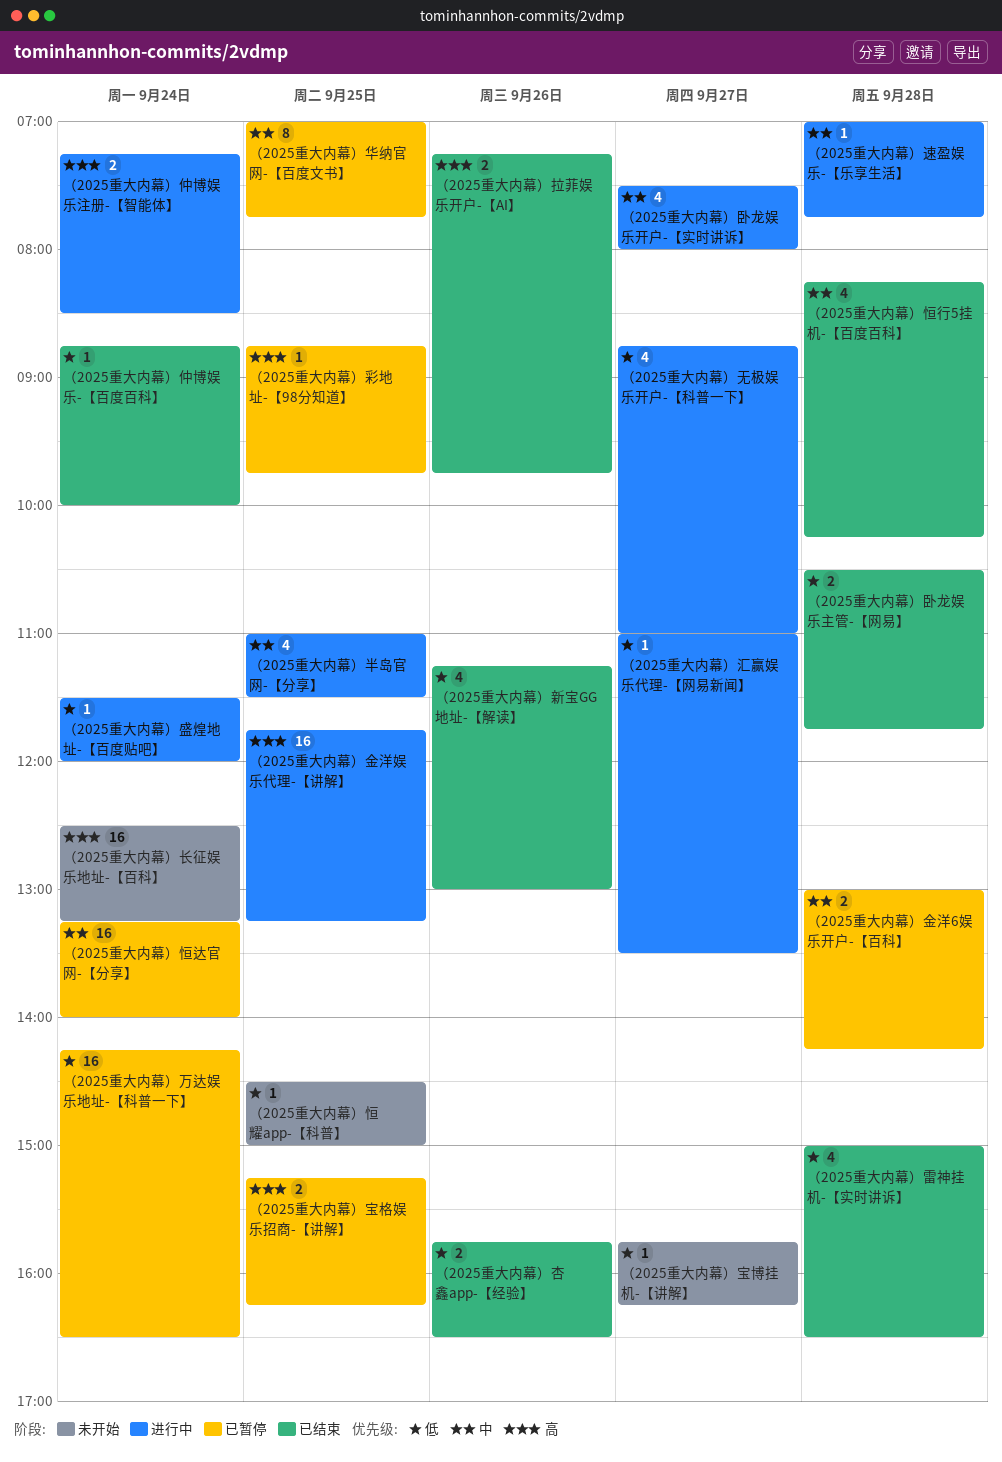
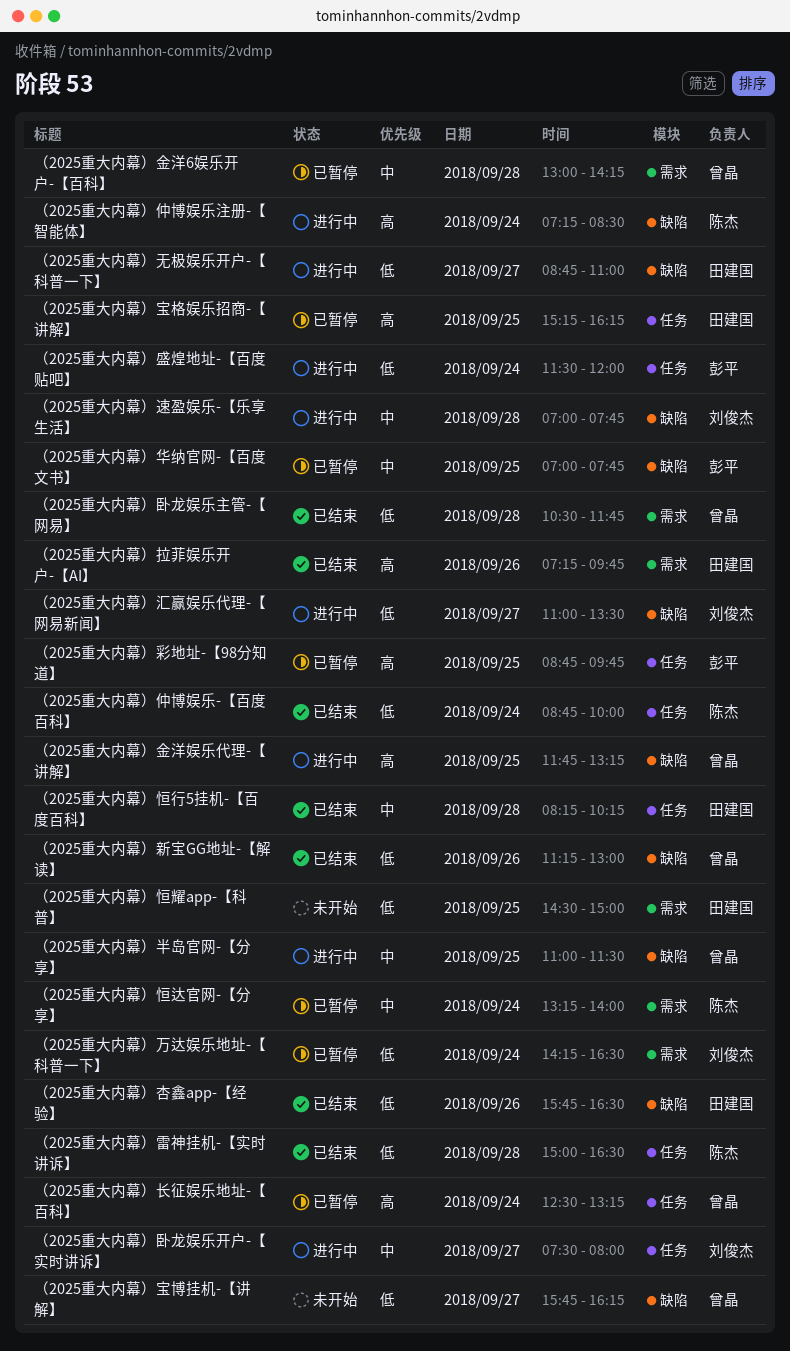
（2025重大内幕）长征娱乐地址-【百科】, status: 未开始 -> 已暂停

